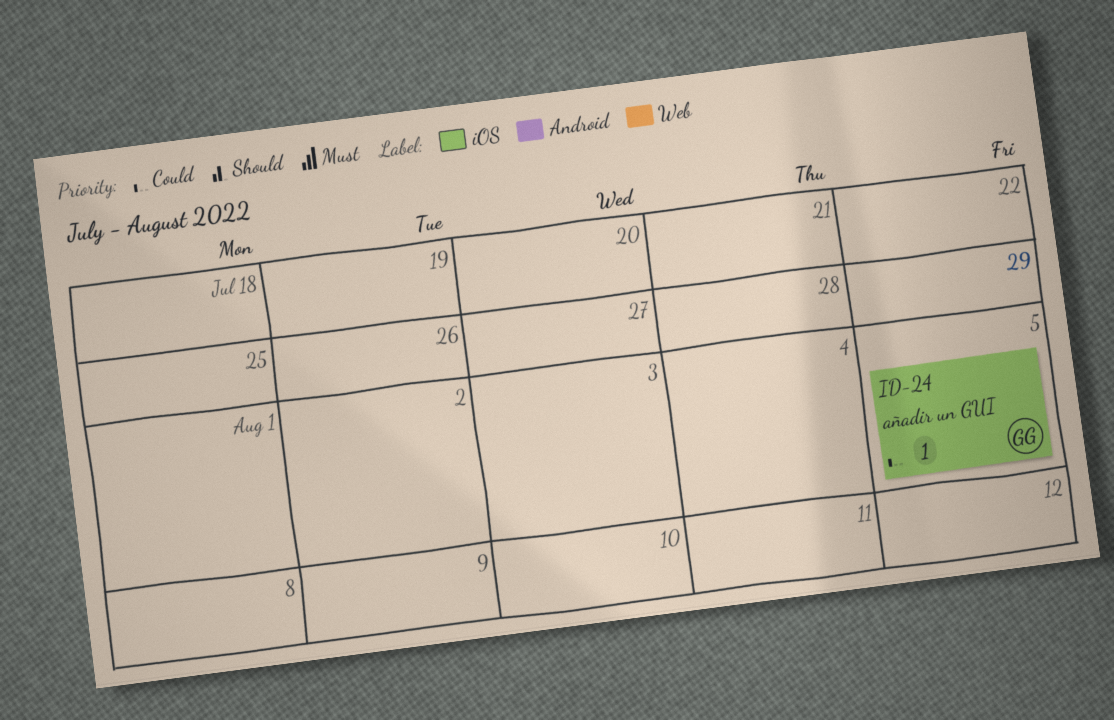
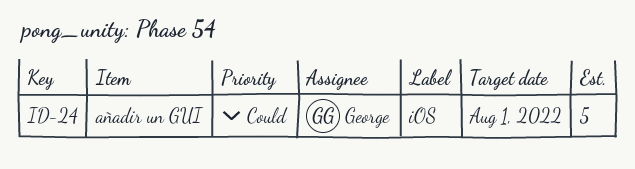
ID-24, estimate: 1 -> 5
ID-24, due: Aug 5 -> Aug 1

